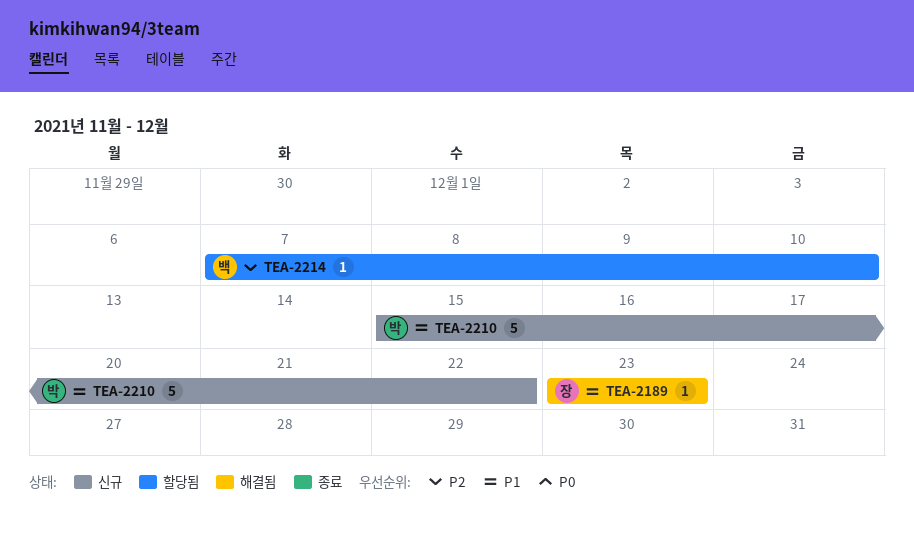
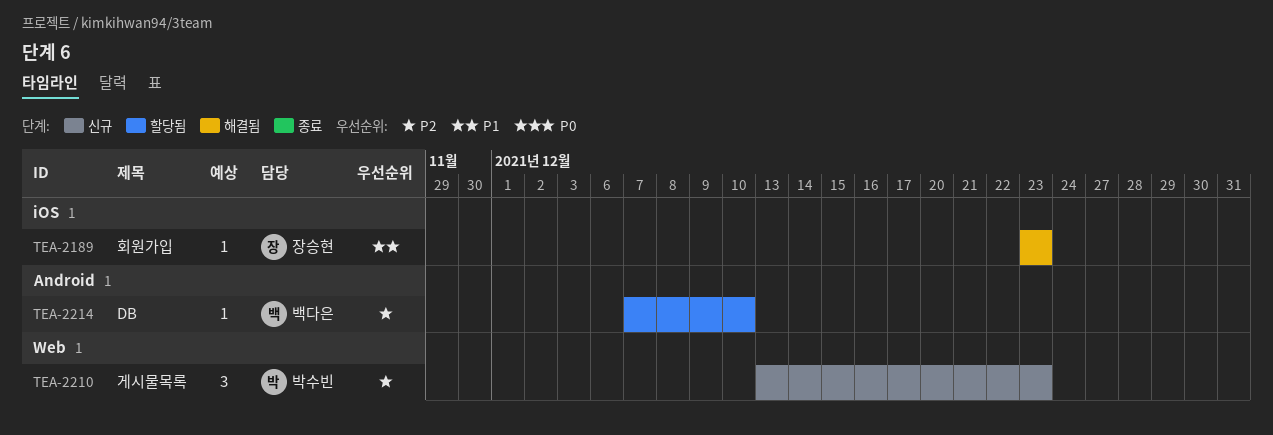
TEA-2210, priority: P1 -> P2
TEA-2210, estimate: 5 -> 3
TEA-2210, start: Dec 15 -> Dec 13
TEA-2210, due: Dec 22 -> Dec 23

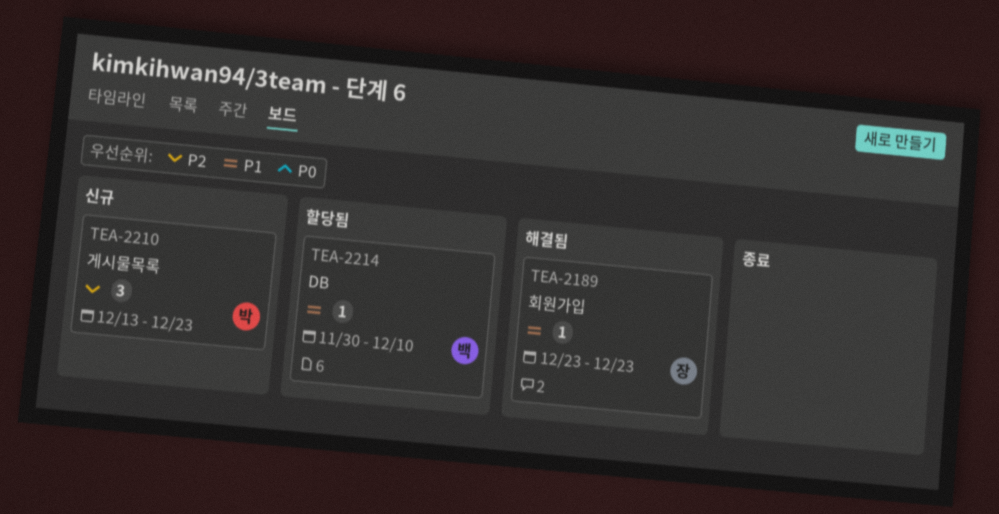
TEA-2214, priority: P2 -> P1
TEA-2214, start: Dec 7 -> Nov 30

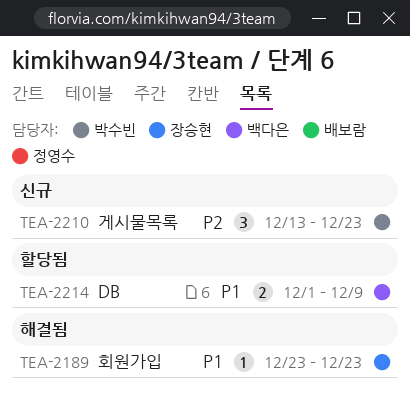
TEA-2214, estimate: 1 -> 2
TEA-2214, start: Nov 30 -> Dec 1
TEA-2214, due: Dec 10 -> Dec 9

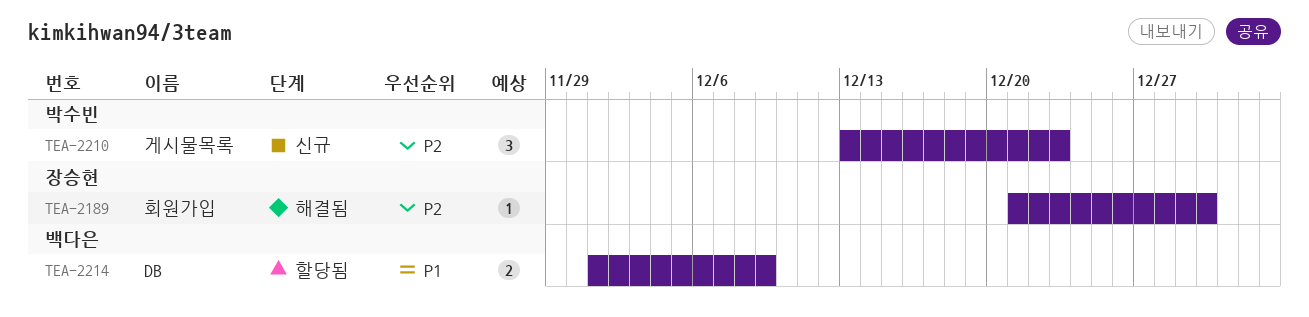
TEA-2189, priority: P1 -> P2
TEA-2189, start: Dec 23 -> Dec 21
TEA-2189, due: Dec 23 -> Dec 30

